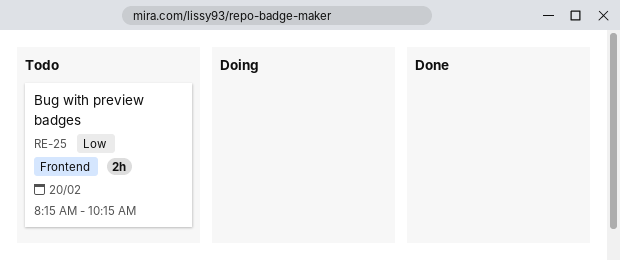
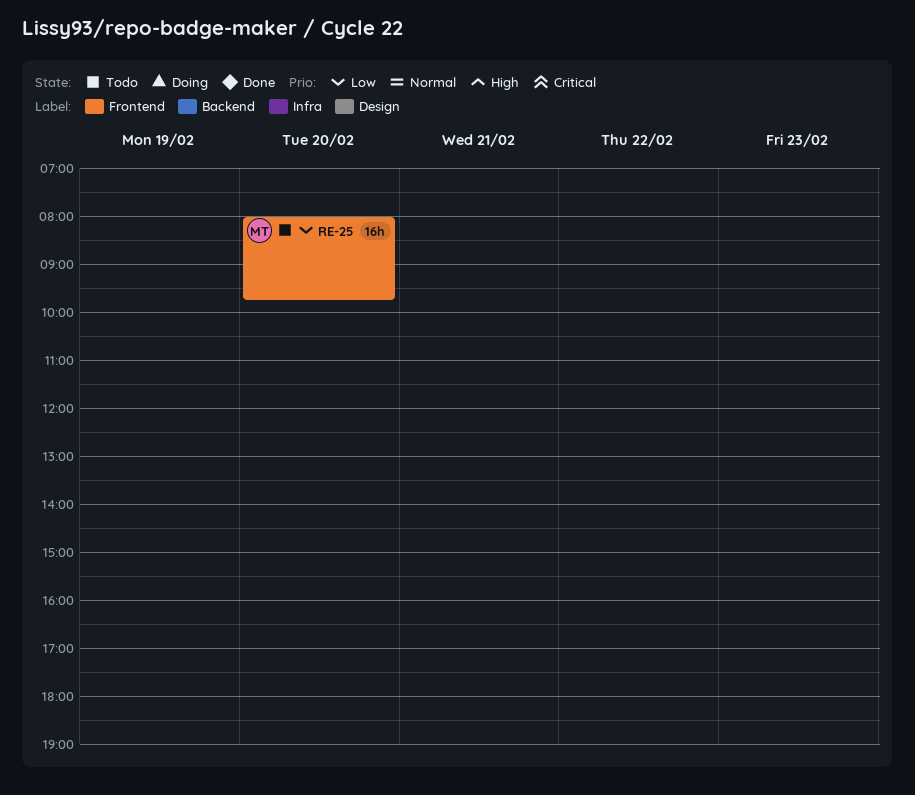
RE-25, estimate: 2h -> 16h
RE-25, begins: 08:15 -> 08:00
RE-25, ends: 10:15 -> 09:45

